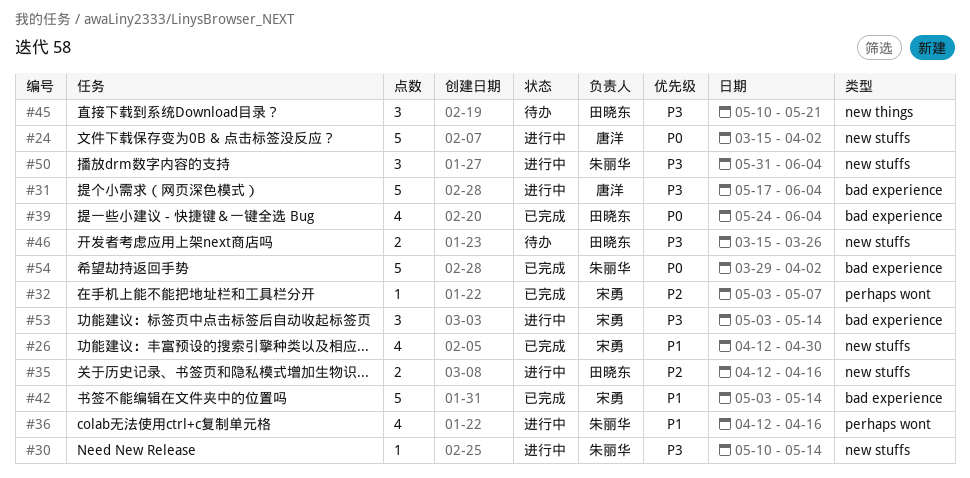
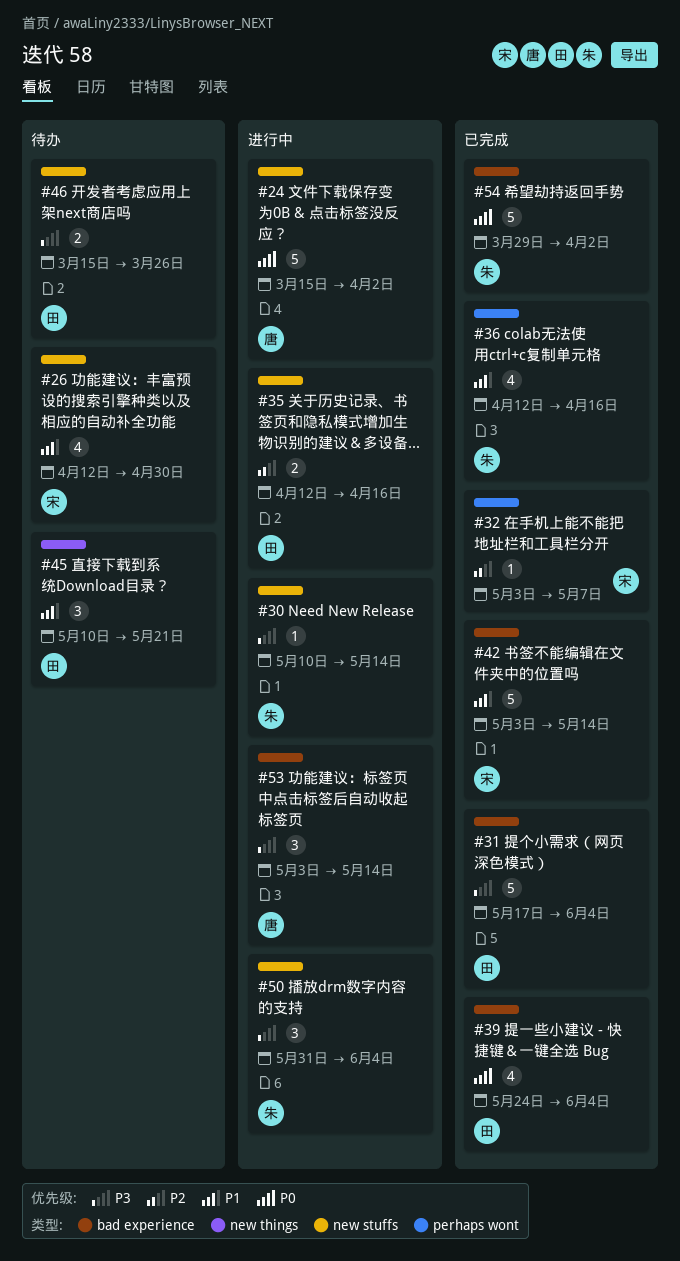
#26, status: 已完成 -> 待办
#31, status: 进行中 -> 已完成
#31, owner: 唐洋 -> 田晓东
#36, status: 进行中 -> 已完成
#45, priority: P3 -> P1
#53, owner: 宋勇 -> 唐洋

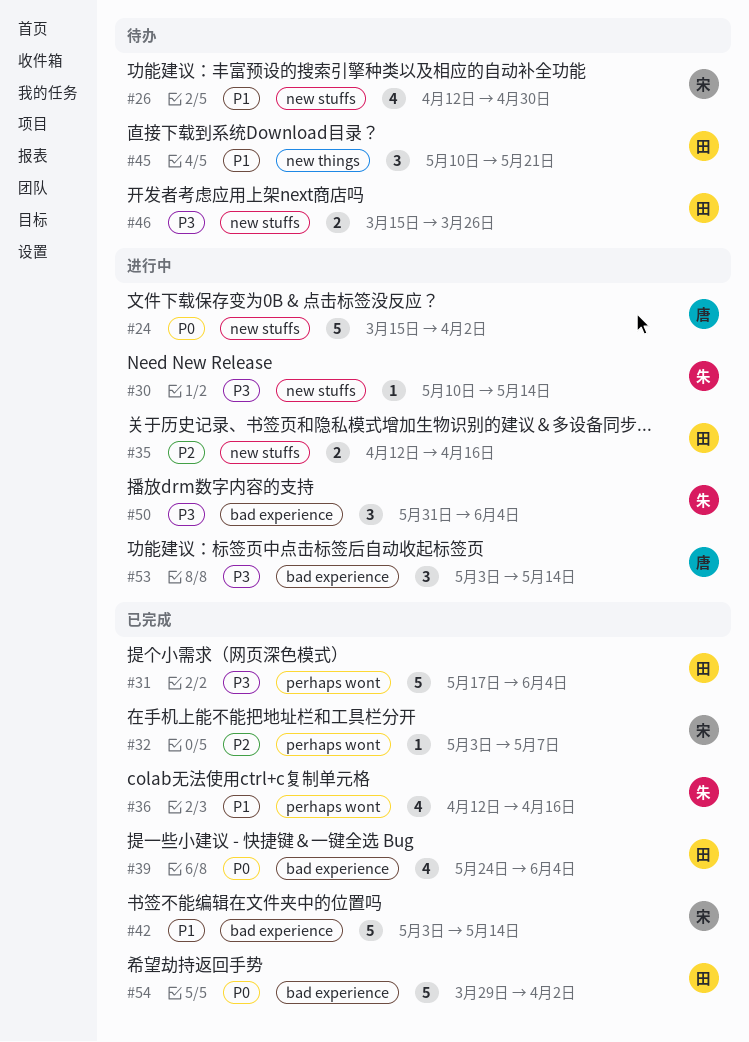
#31, label: bad experience -> perhaps wont
#50, label: new stuffs -> bad experience
#54, owner: 朱 -> 田

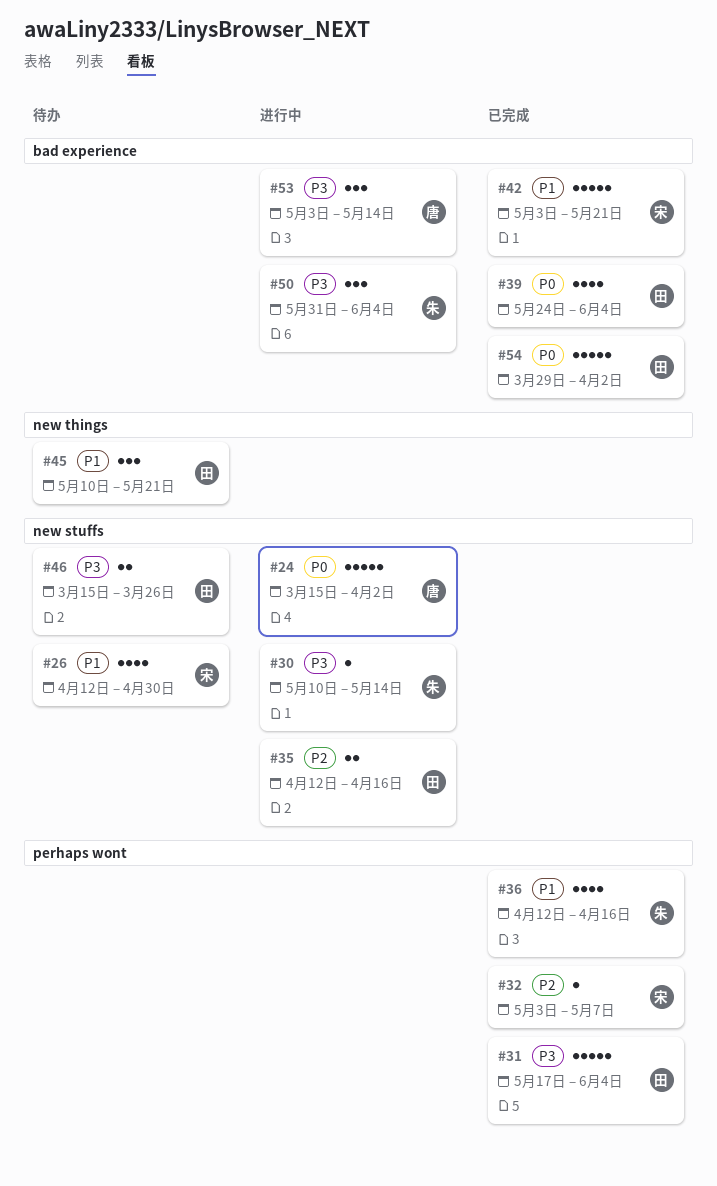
#42, due: May 14 -> May 21

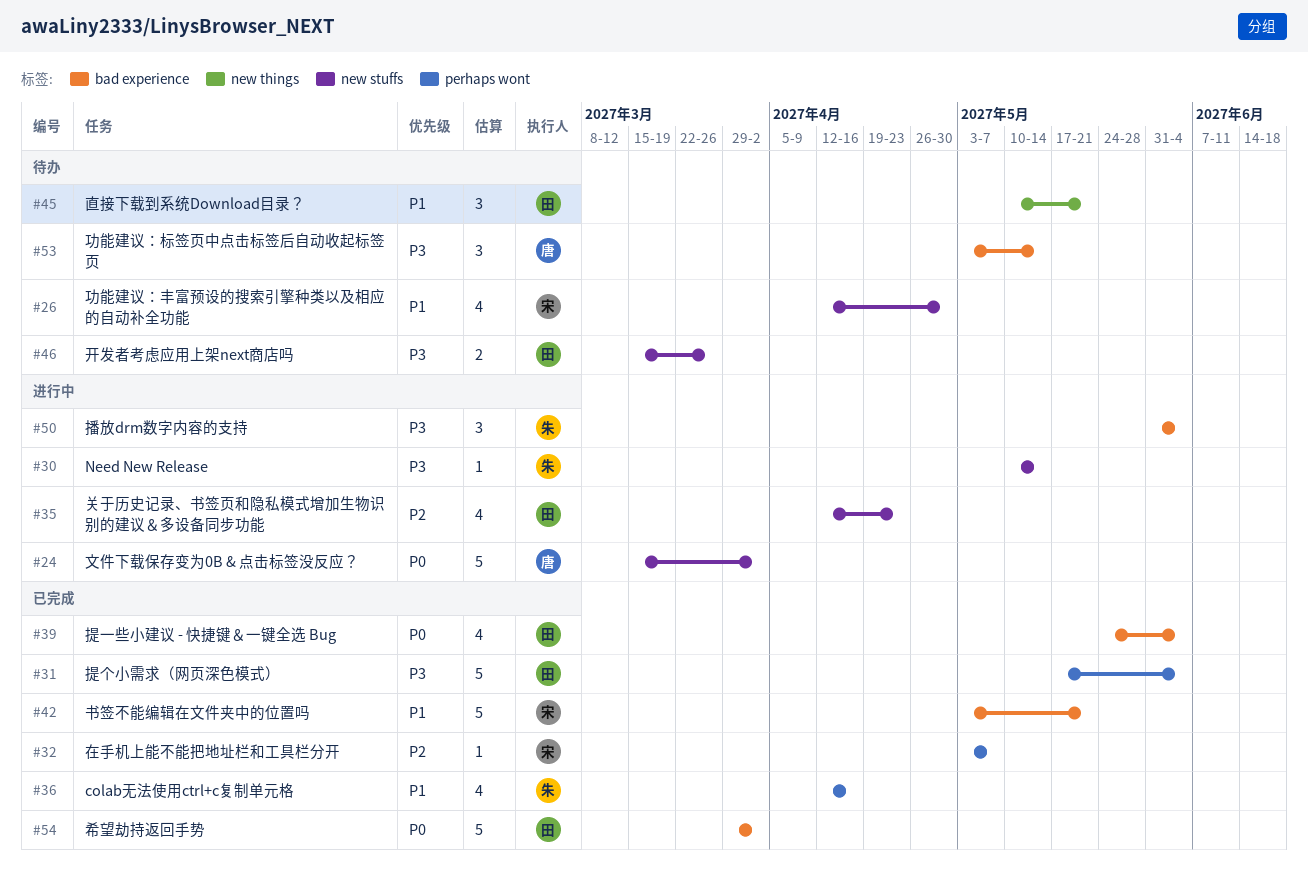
#35, estimate: 2 -> 4
#35, due: Apr 16 -> Apr 23
#53, status: 进行中 -> 待办

